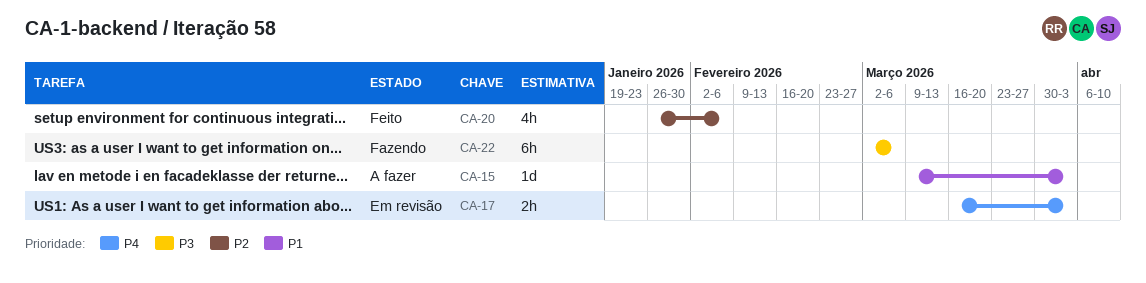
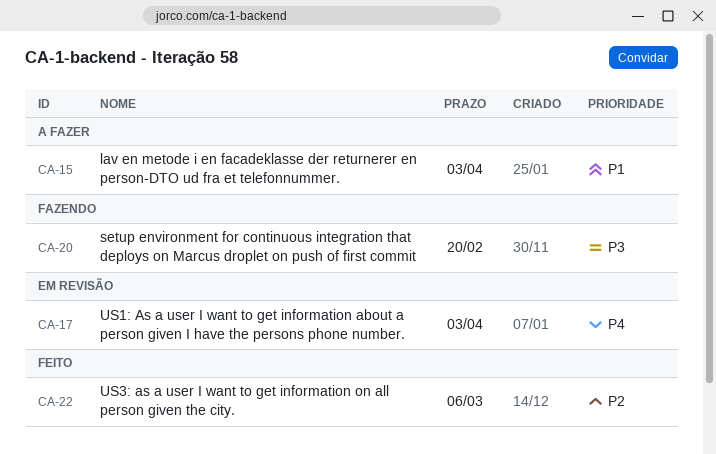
CA-20, status: Feito -> Fazendo
CA-20, priority: P2 -> P3
CA-20, due: Feb 6 -> Feb 20
CA-22, status: Fazendo -> Feito
CA-22, priority: P3 -> P2

